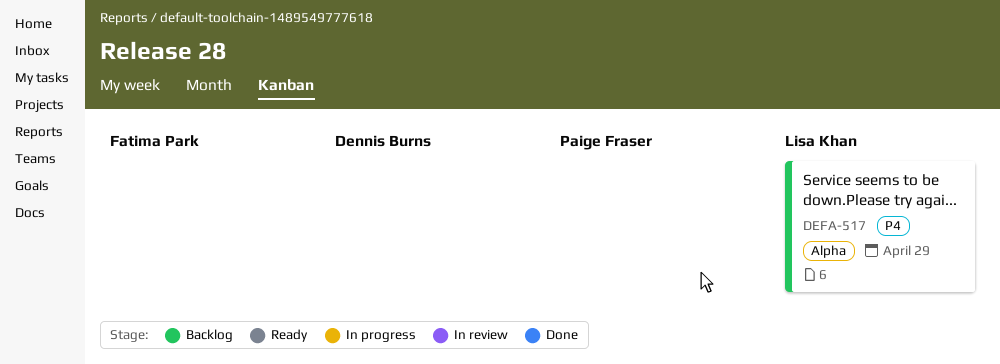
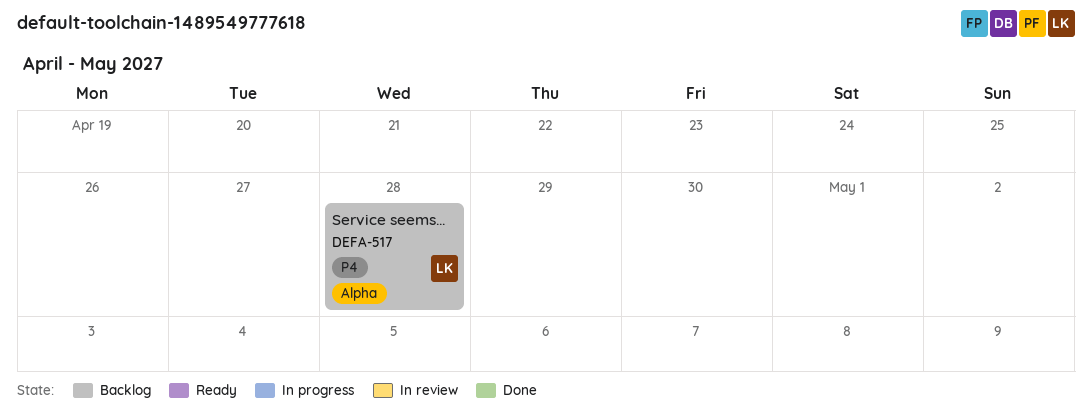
DEFA-517, due: Apr 29 -> Apr 28

